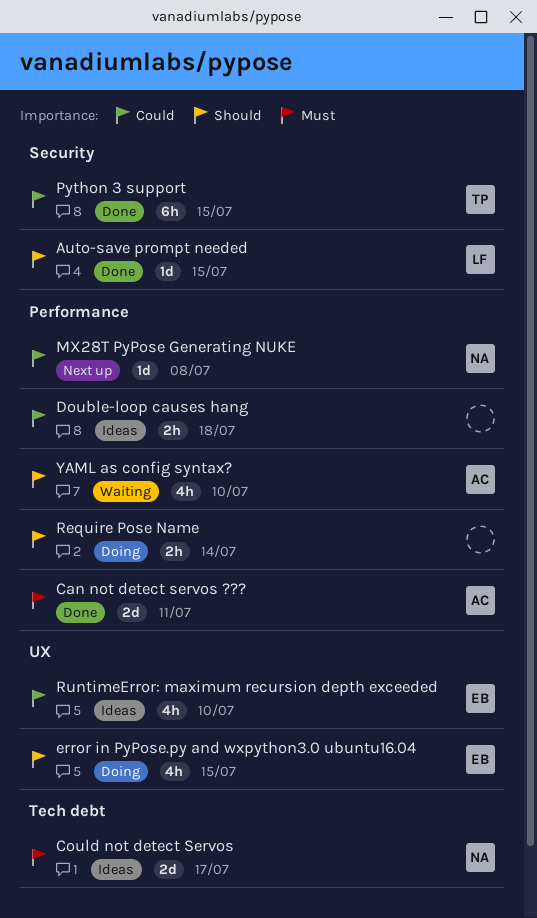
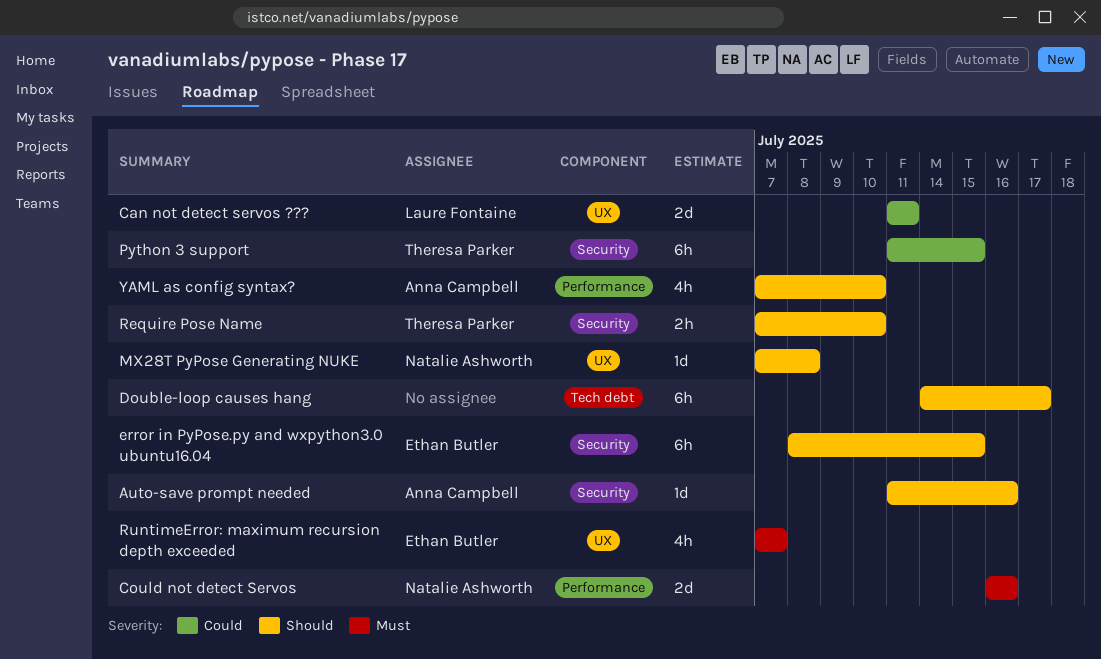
Auto-save prompt needed, owner: Laure Fontaine -> Anna Campbell
Auto-save prompt needed, due: Jul 15 -> Jul 16
Can not detect servos ???, owner: Anna Campbell -> Laure Fontaine
Can not detect servos ???, priority: Must -> Could
Can not detect servos ???, label: Performance -> UX
Could not detect Servos, label: Tech debt -> Performance
Could not detect Servos, due: Jul 17 -> Jul 16
Double-loop causes hang, priority: Could -> Should
Double-loop causes hang, label: Performance -> Tech debt
Double-loop causes hang, estimate: 2h -> 6h
Double-loop causes hang, due: Jul 18 -> Jul 17
error in PyPose.py and wxpython3.0 ubuntu16.04, label: UX -> Security
error in PyPose.py and wxpython3.0 ubuntu16.04, estimate: 4h -> 6h
MX28T PyPose Generating NUKE, priority: Could -> Should
MX28T PyPose Generating NUKE, label: Performance -> UX
Require Pose Name, owner: none -> Theresa Parker
Require Pose Name, label: Performance -> Security
Require Pose Name, due: Jul 14 -> Jul 10
RuntimeError: maximum recursion depth exceeded, priority: Could -> Must
RuntimeError: maximum recursion depth exceeded, due: Jul 10 -> Jul 7

